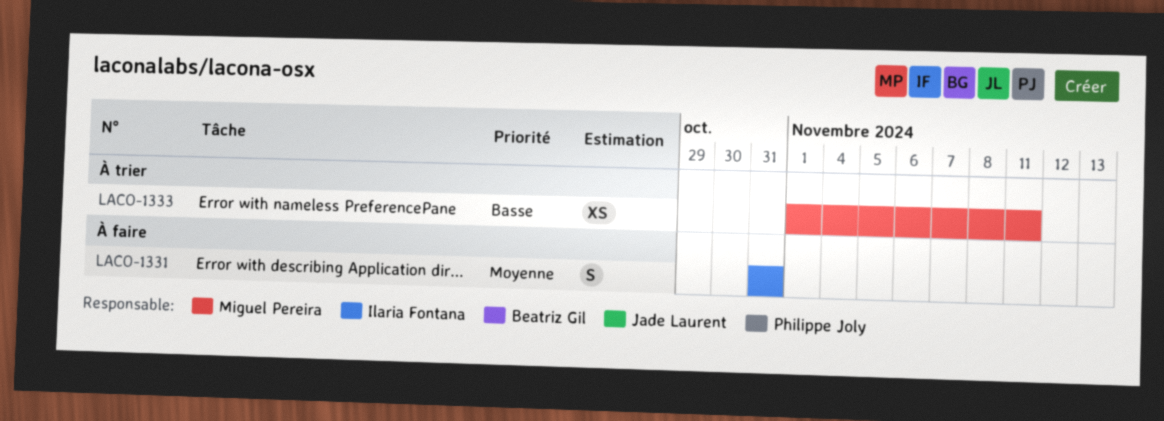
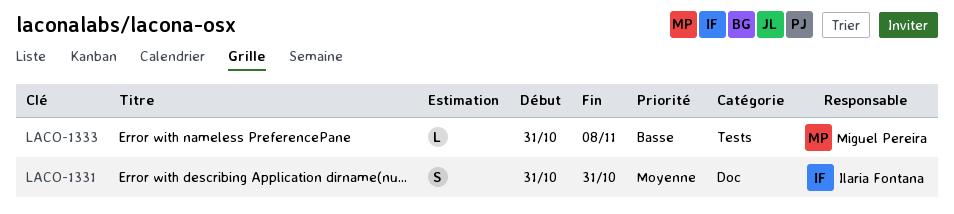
LACO-1333, estimate: XS -> L
LACO-1333, start: Nov 1 -> Oct 31
LACO-1333, due: Nov 11 -> Nov 8

